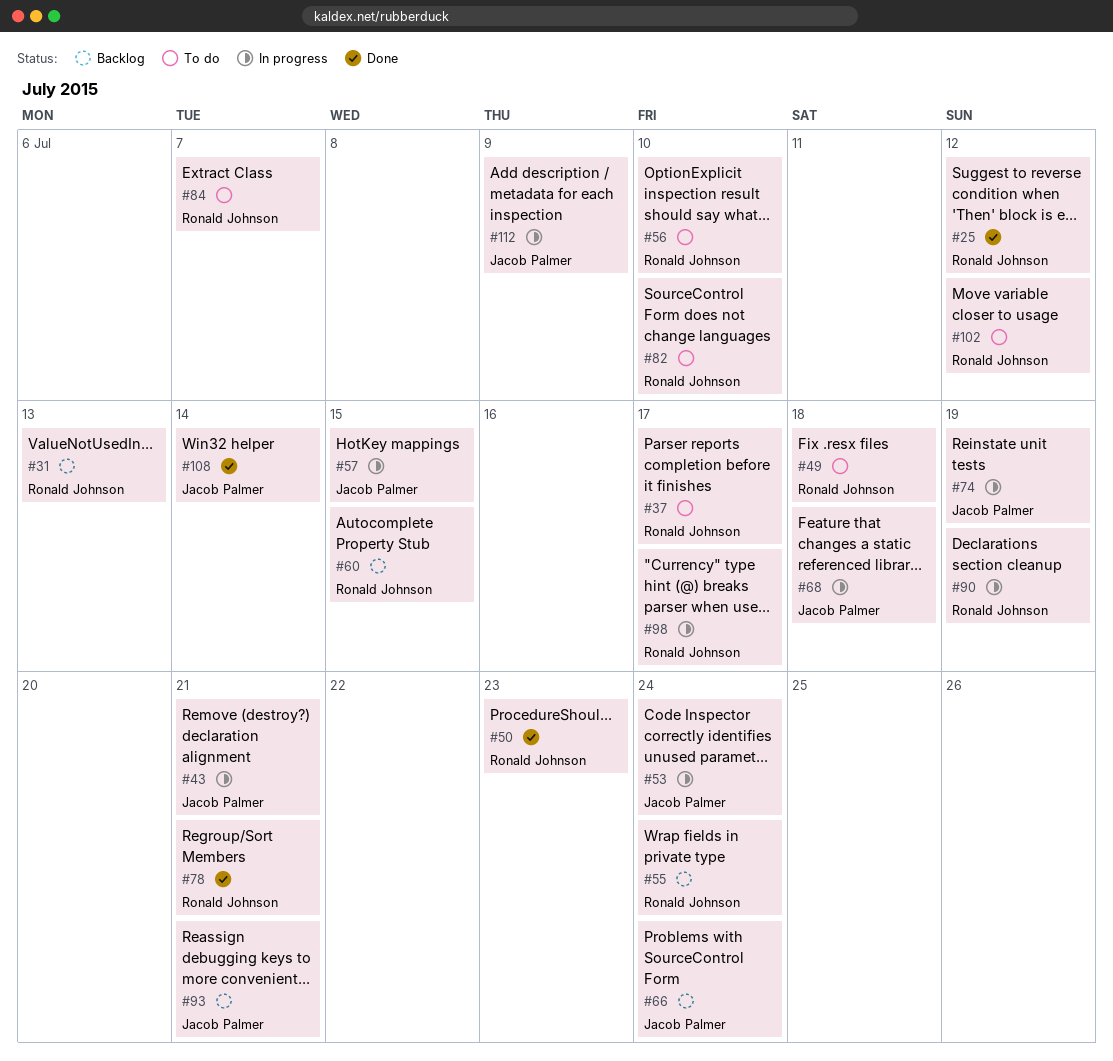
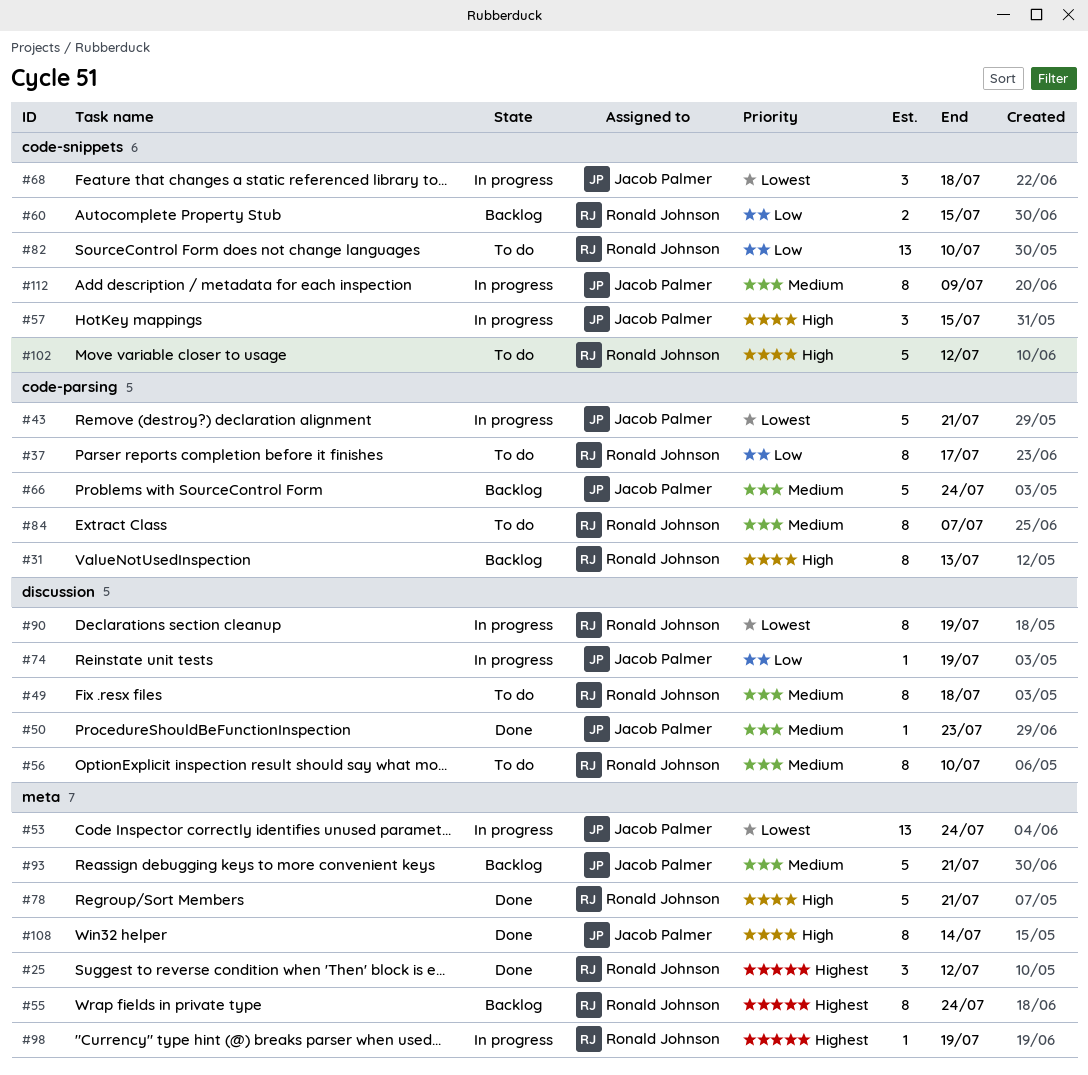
#50, owner: Ronald Johnson -> Jacob Palmer
#98, due: Jul 17 -> Jul 19

